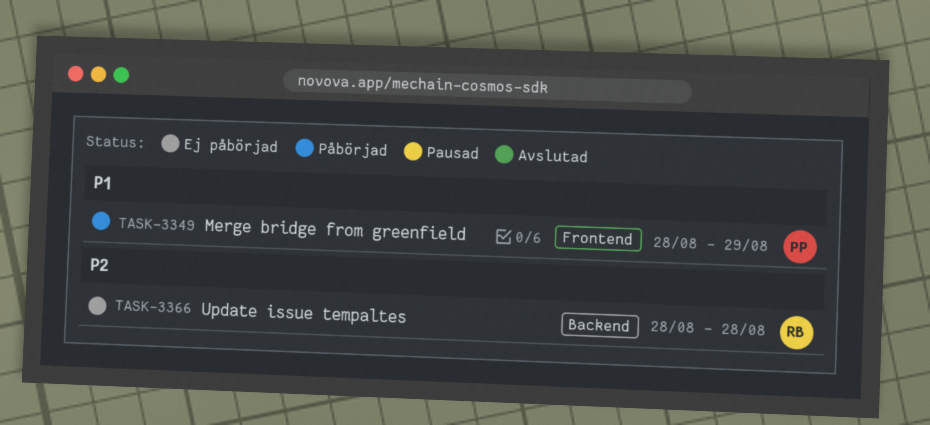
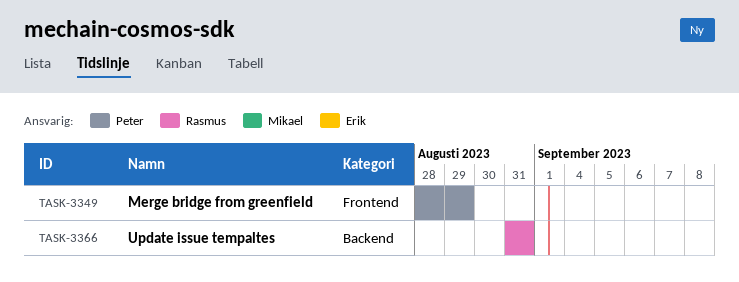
TASK-3366, start: Aug 28 -> Aug 31
TASK-3366, due: Aug 28 -> Aug 31

